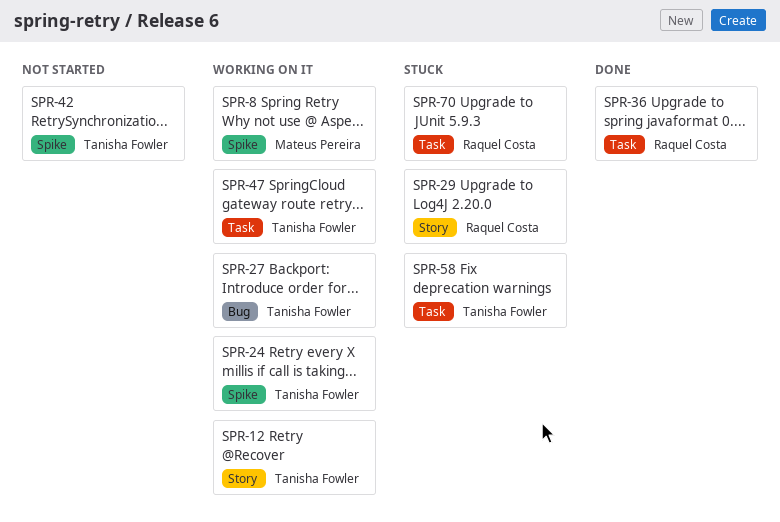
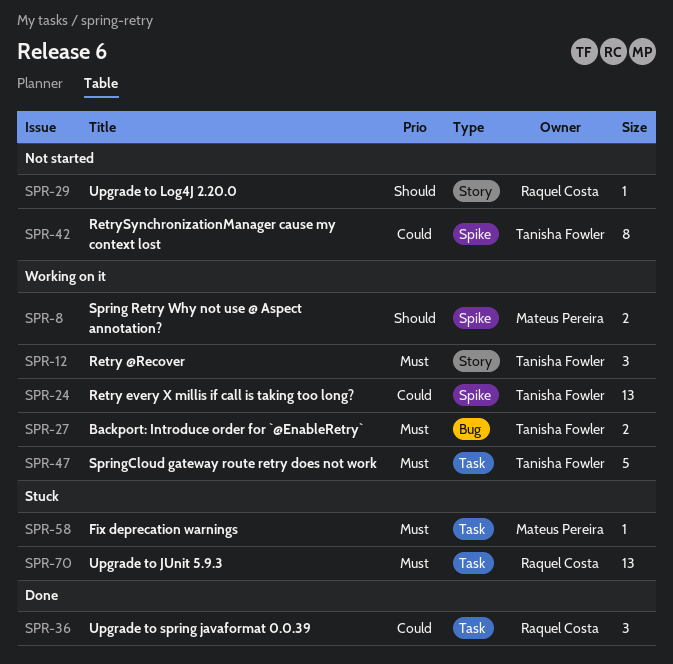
SPR-29, status: Stuck -> Not started
SPR-58, owner: Tanisha Fowler -> Mateus Pereira

